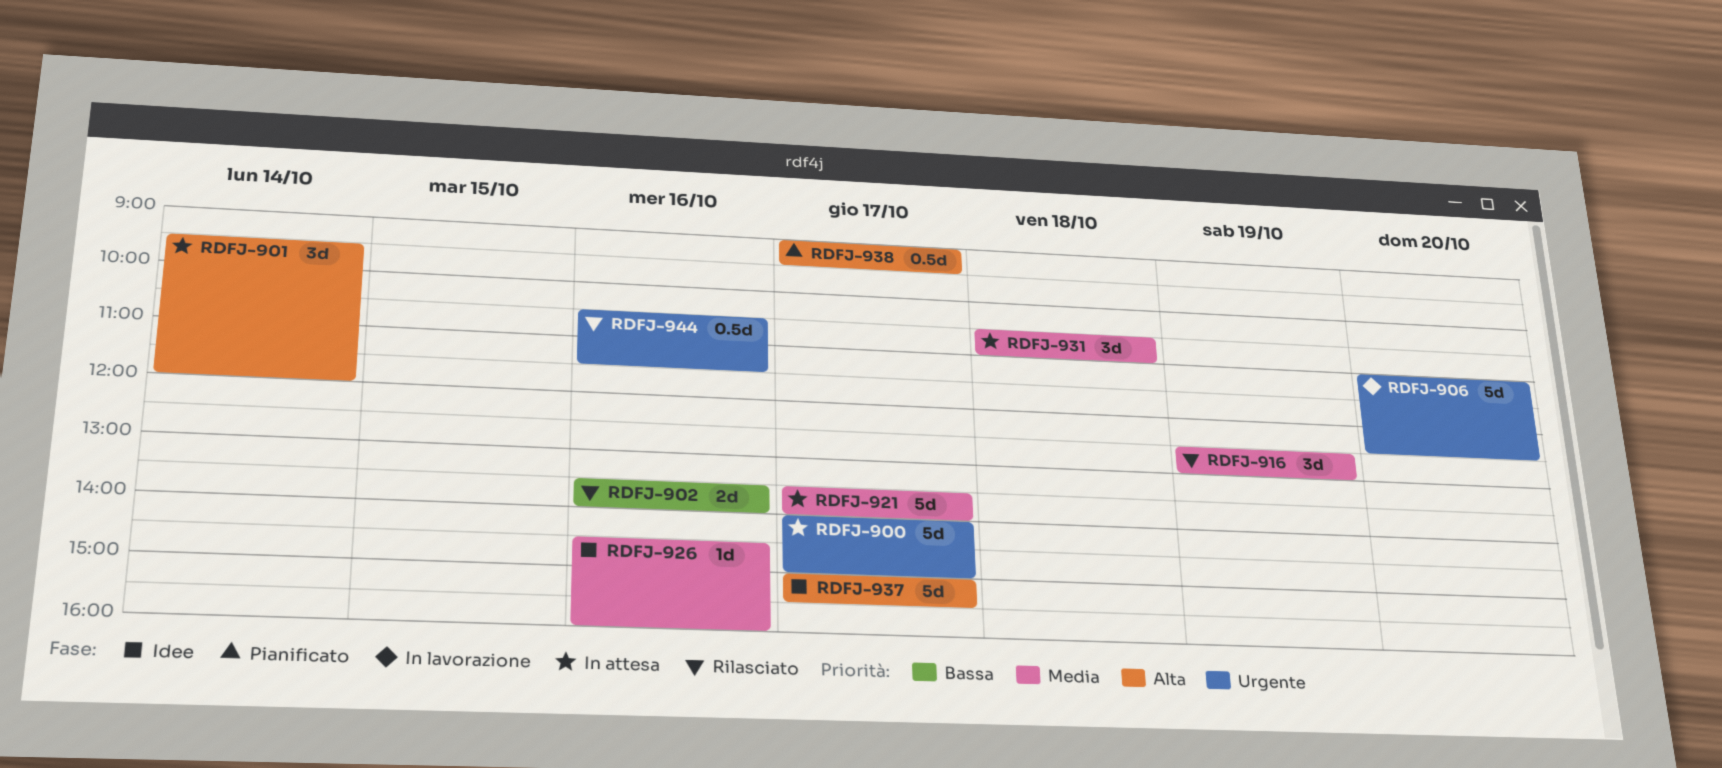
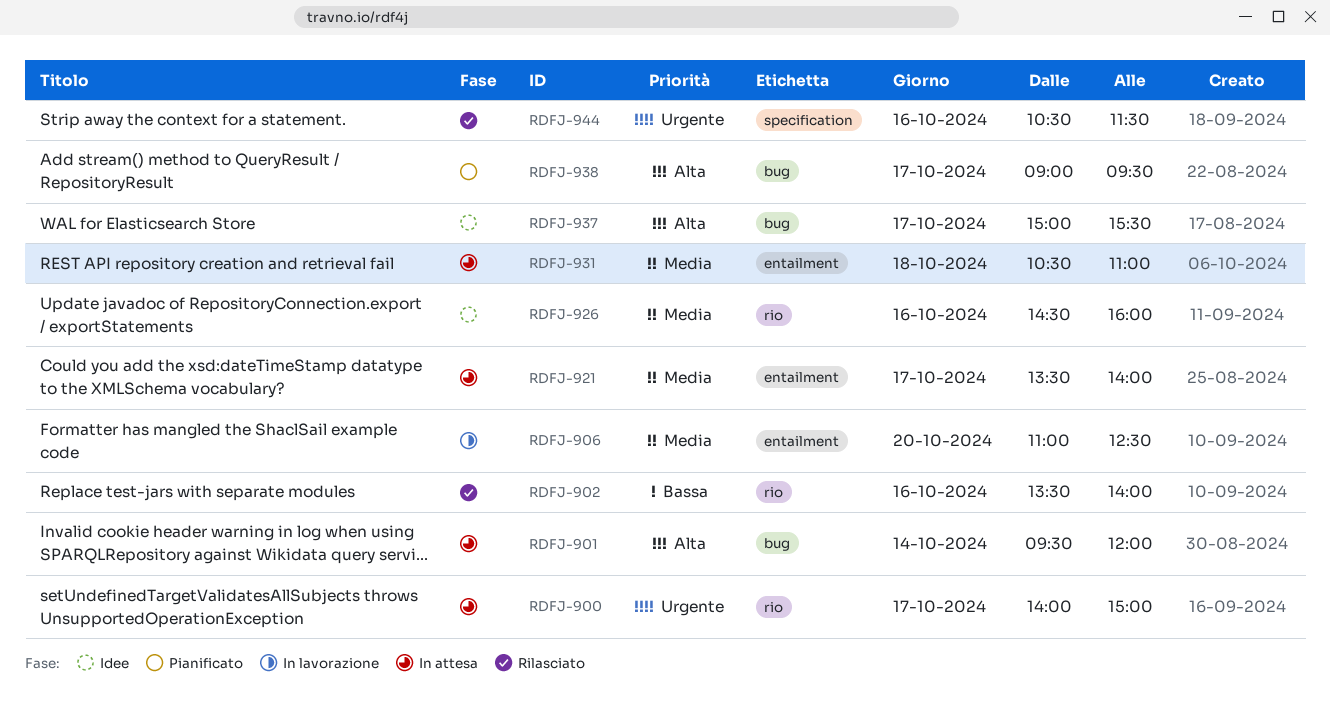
RDFJ-906, priority: Urgente -> Media
RDFJ-916: present -> none

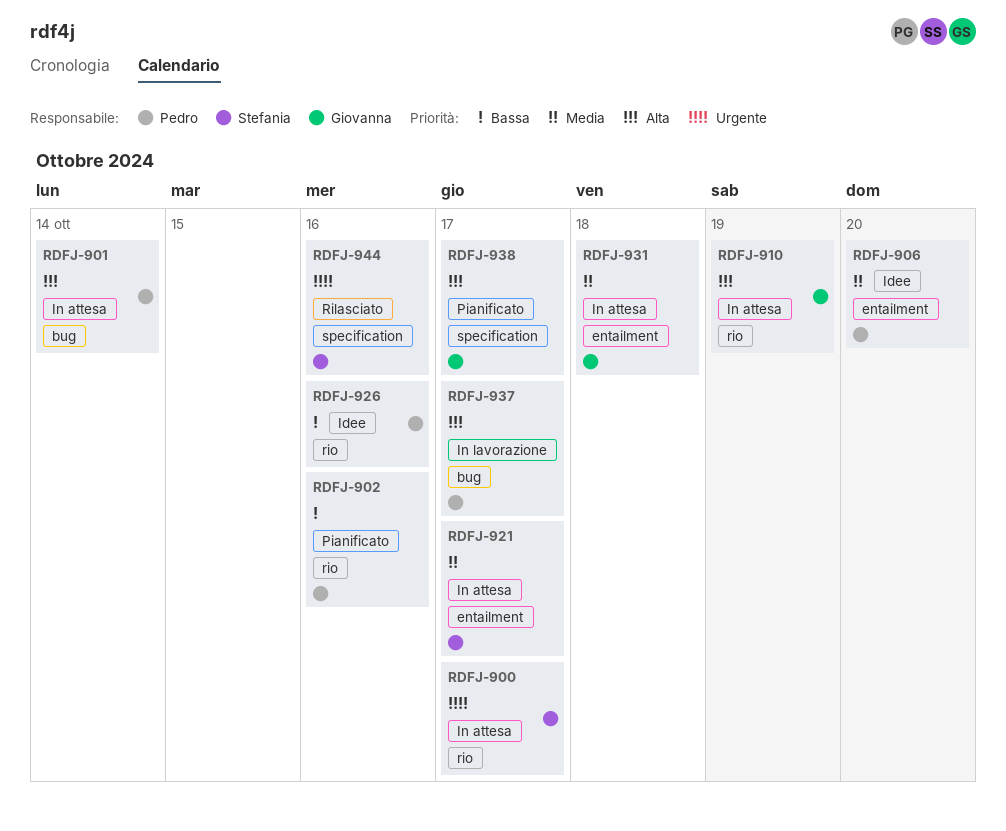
RDFJ-902, status: Rilasciato -> Pianificato
RDFJ-906, status: In lavorazione -> Idee
RDFJ-910: none -> present
RDFJ-926, priority: Media -> Bassa
RDFJ-937, status: Idee -> In lavorazione
RDFJ-938, label: bug -> specification

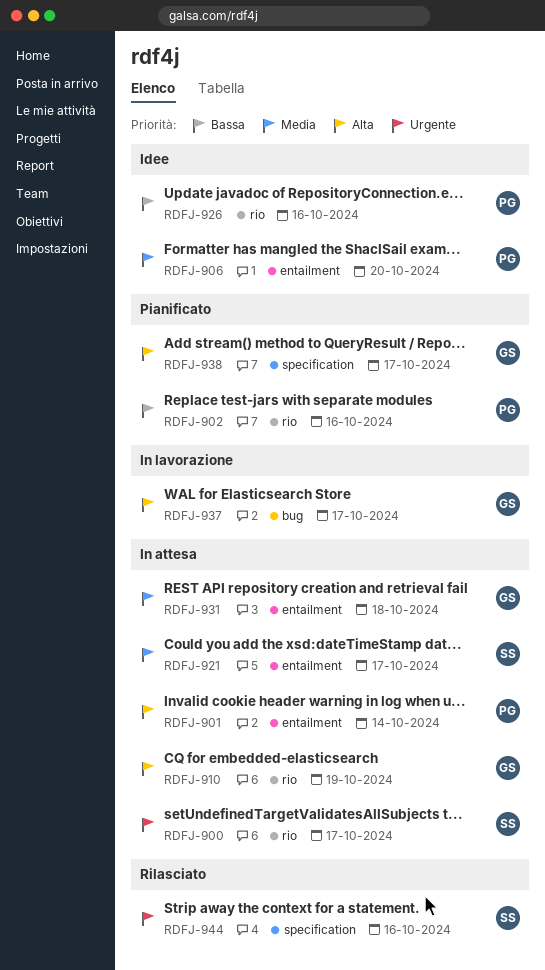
RDFJ-901, label: bug -> entailment
RDFJ-937, owner: Pedro -> Giovanna

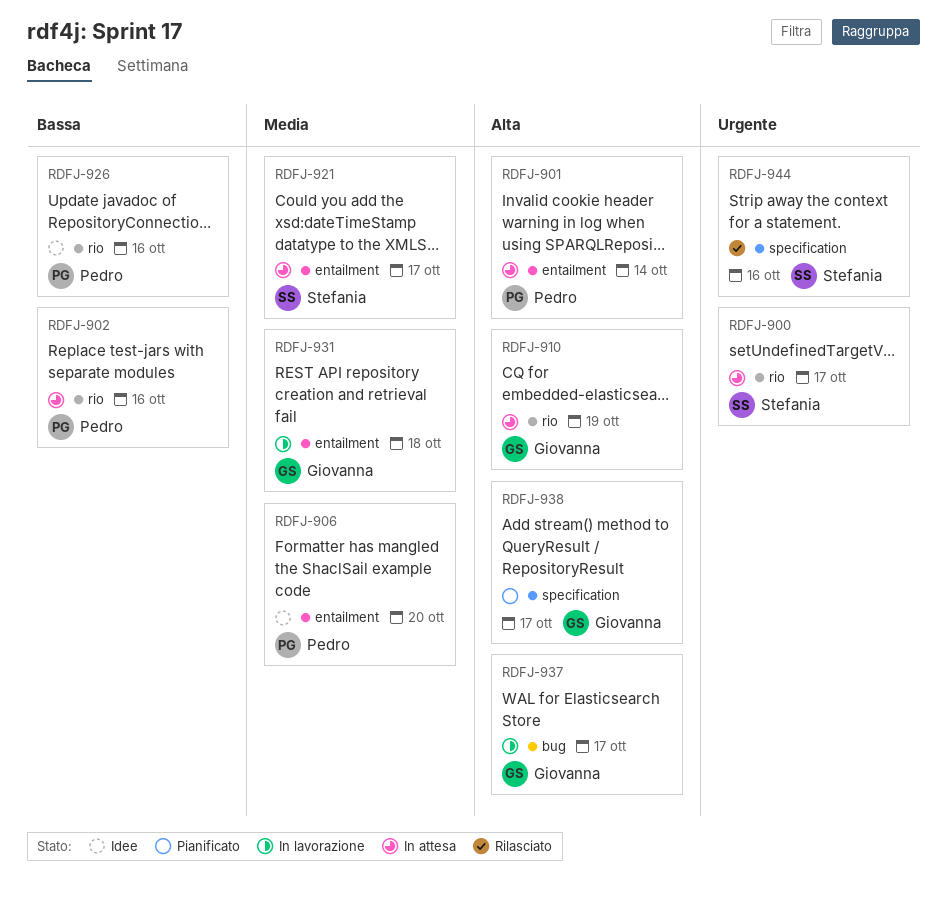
RDFJ-902, status: Pianificato -> In attesa
RDFJ-931, status: In attesa -> In lavorazione

